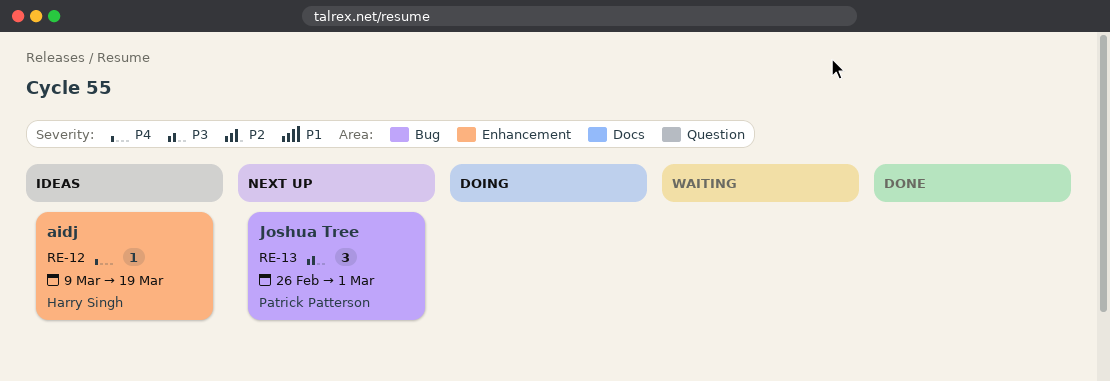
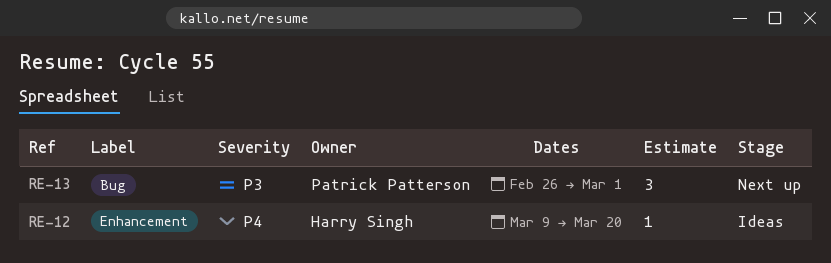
RE-12, due: Mar 19 -> Mar 20

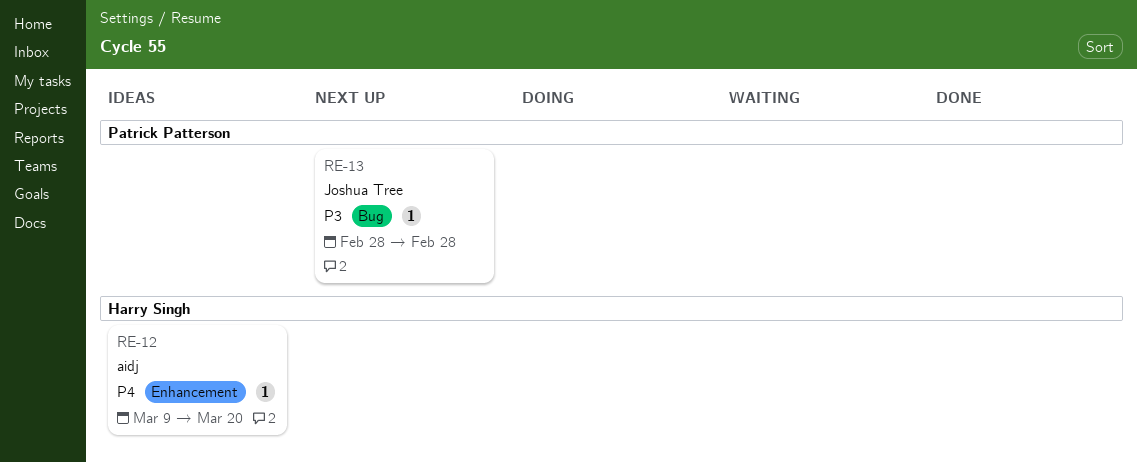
RE-13, estimate: 3 -> 1
RE-13, start: Feb 26 -> Feb 28
RE-13, due: Mar 1 -> Feb 28

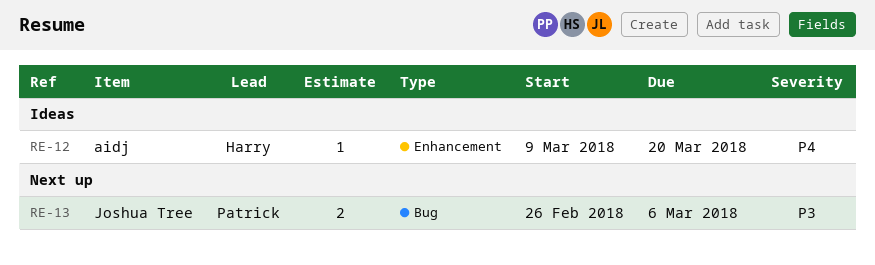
RE-13, estimate: 1 -> 2
RE-13, start: Feb 28 -> Feb 26
RE-13, due: Feb 28 -> Mar 6

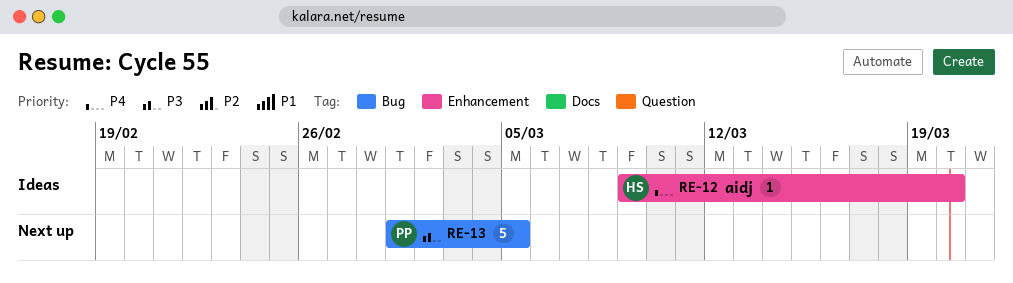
RE-13, estimate: 2 -> 5
RE-13, start: Feb 26 -> Mar 1
RE-13, due: Mar 6 -> Mar 5

